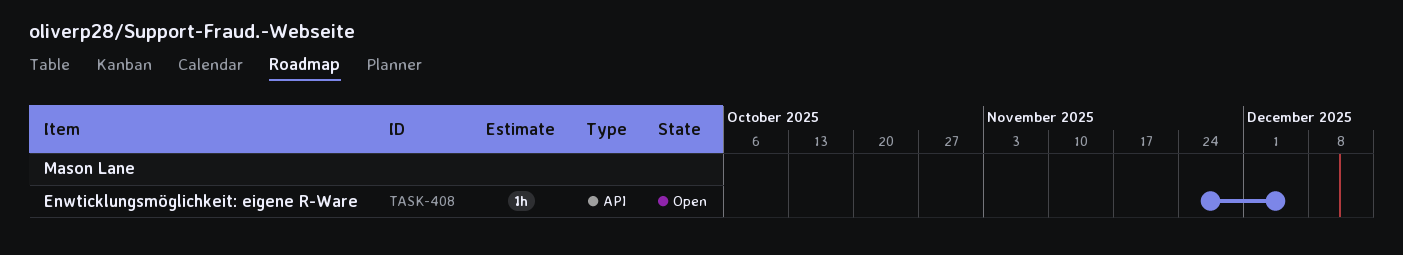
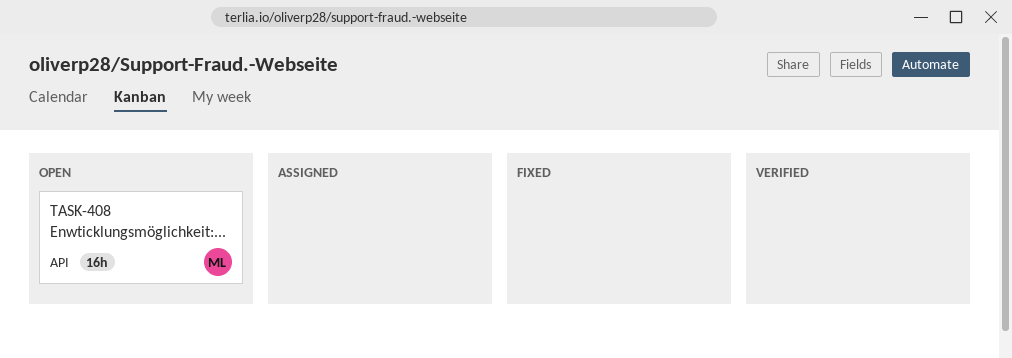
TASK-408, estimate: 1h -> 16h

